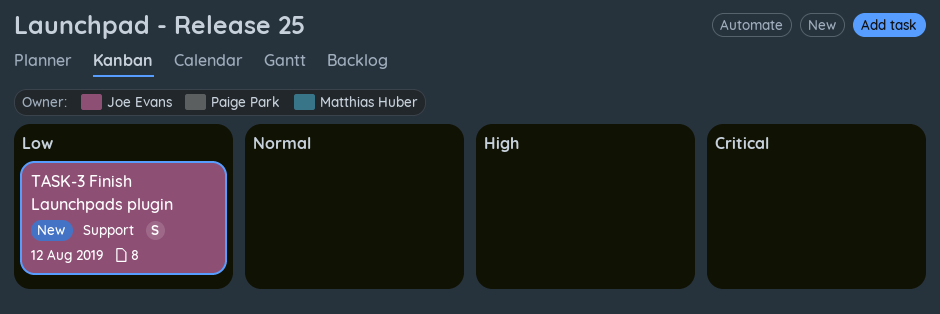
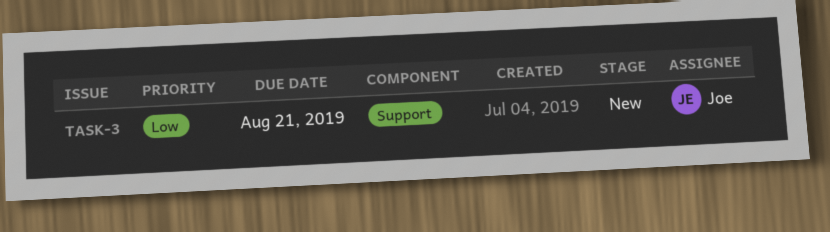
TASK-3, due: Aug 12 -> Aug 21

